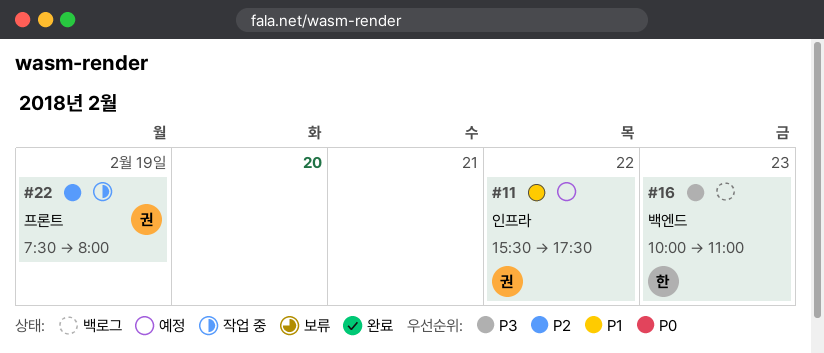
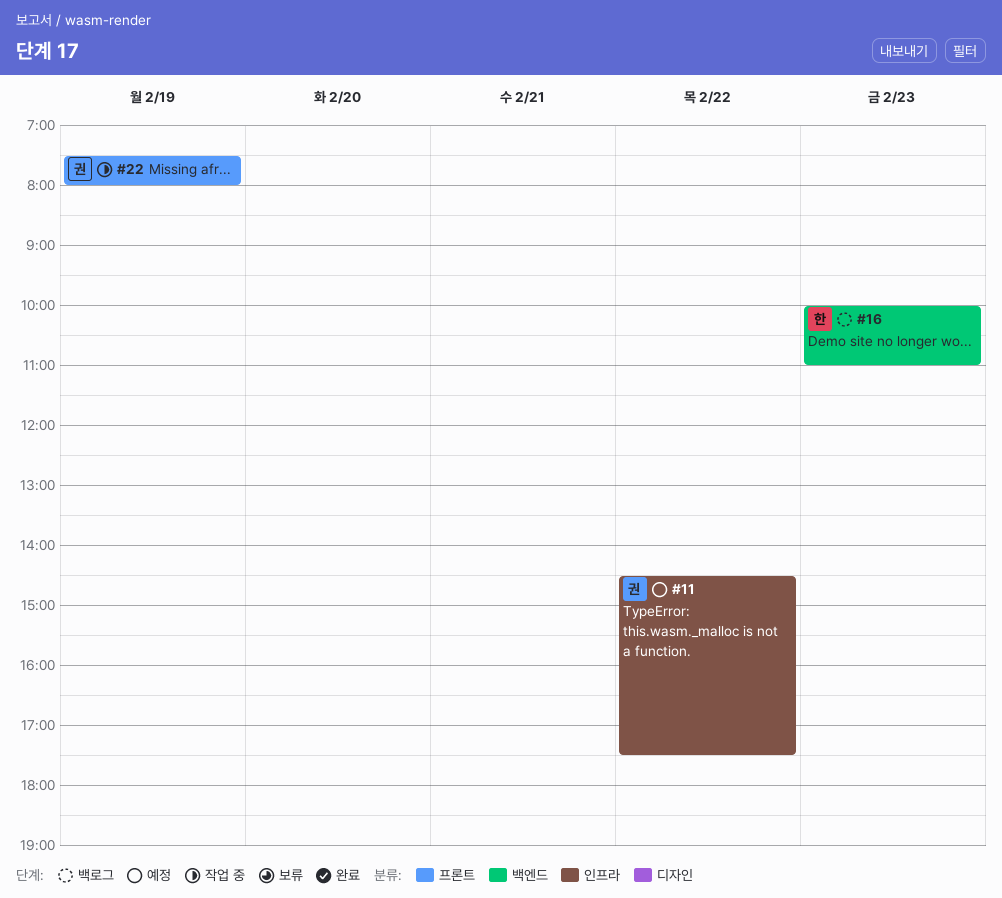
#11, begins: 15:30 -> 14:30

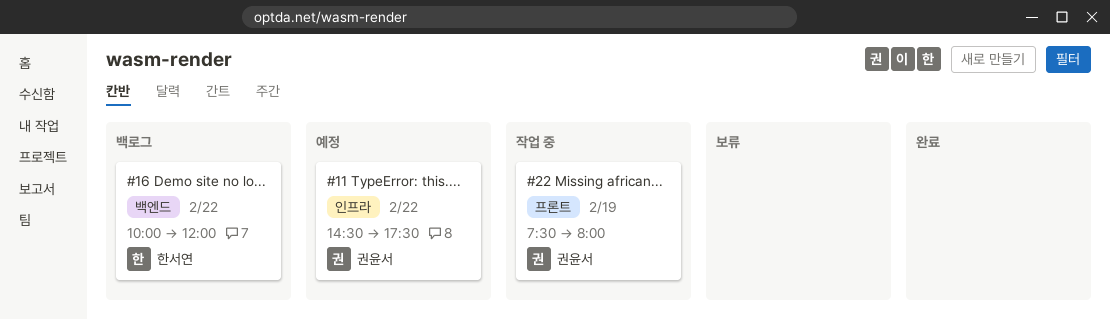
#16, day: Feb 23 -> Feb 22
#16, ends: 11:00 -> 12:00

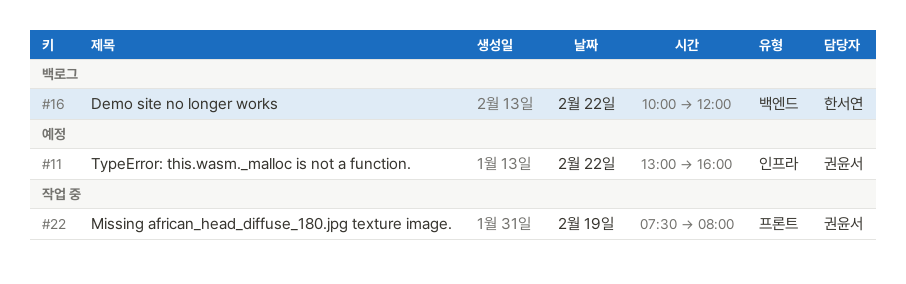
#11, begins: 14:30 -> 13:00
#11, ends: 17:30 -> 16:00

